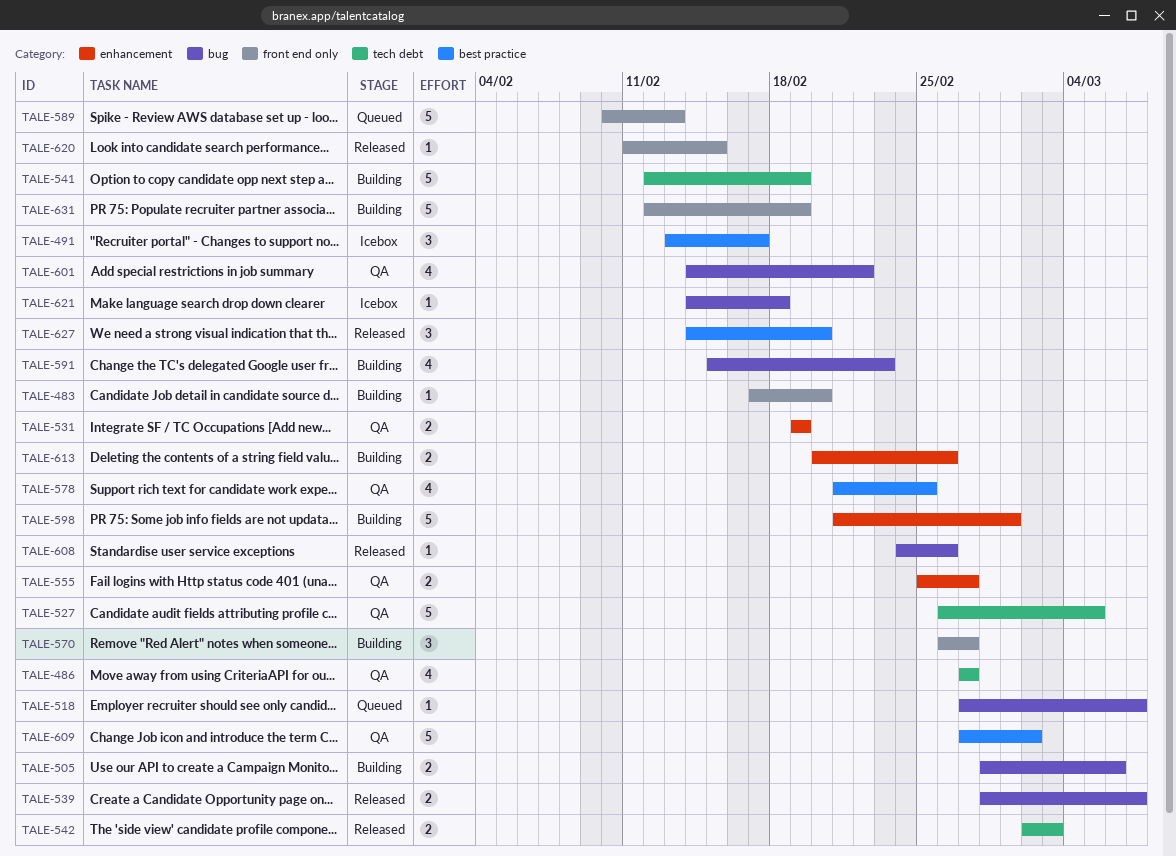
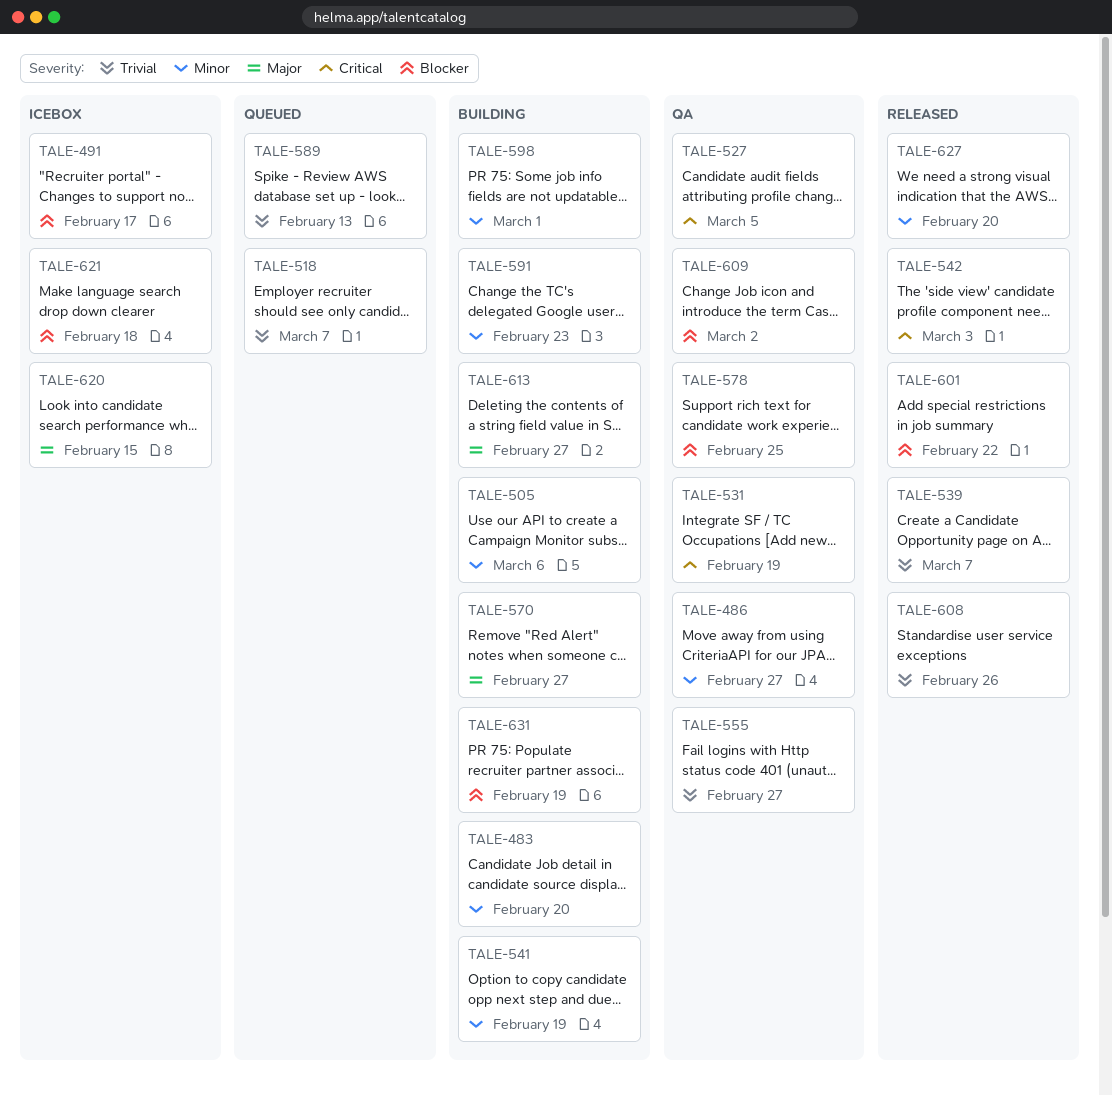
TALE-601, status: QA -> Released
TALE-613, due: Feb 26 -> Feb 27
TALE-620, status: Released -> Icebox

